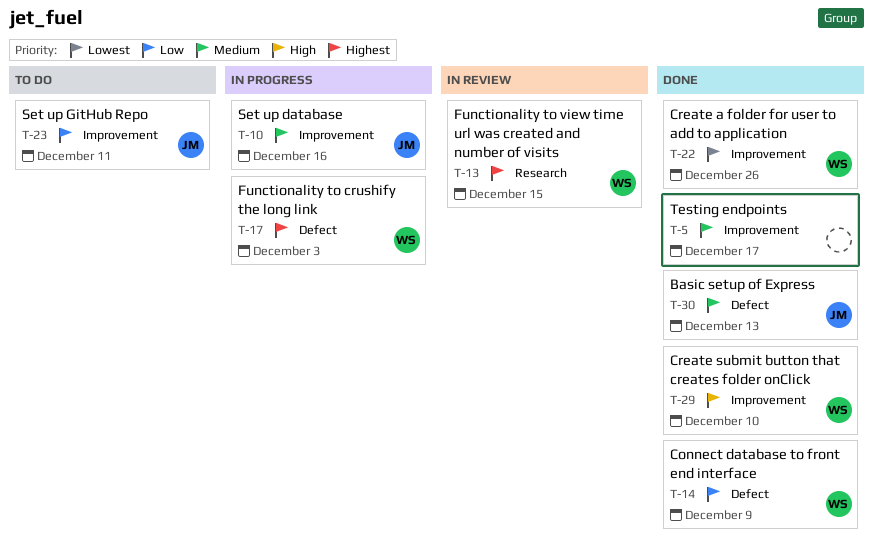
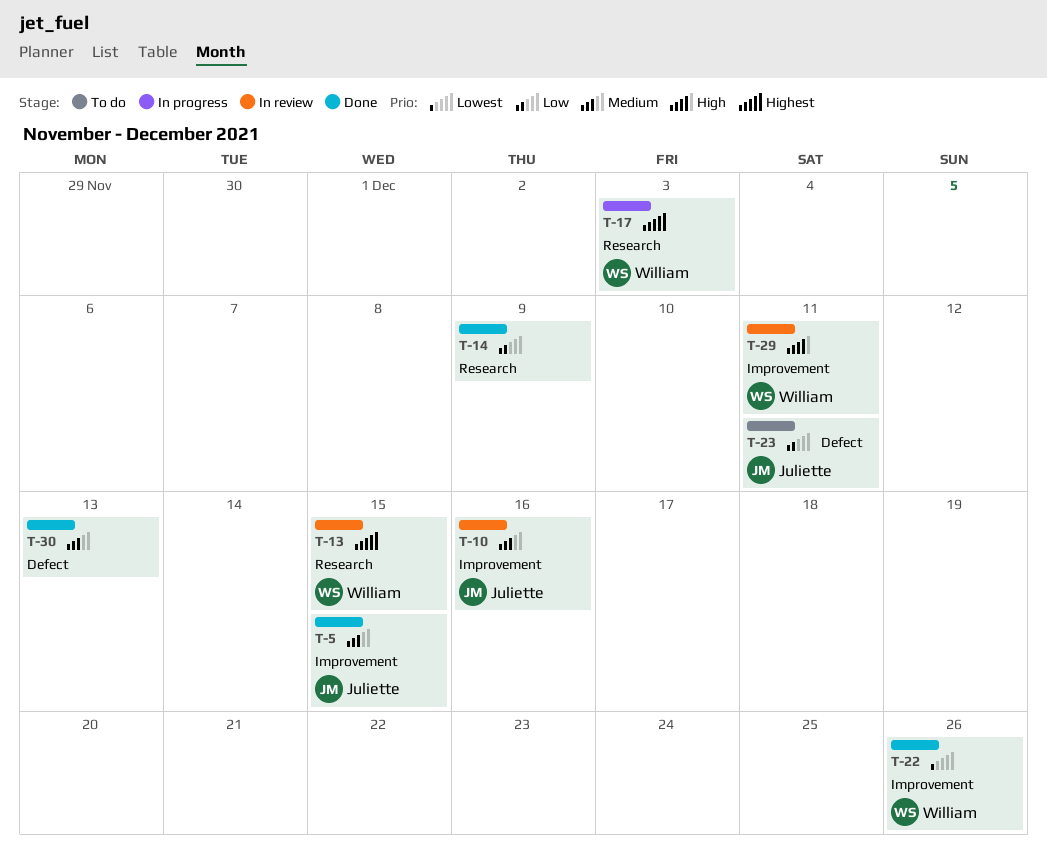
T-5, owner: none -> Juliette
T-5, due: Dec 17 -> Dec 15
T-10, status: In progress -> In review
T-14, owner: William -> none
T-14, label: Defect -> Research
T-17, label: Defect -> Research
T-23, label: Improvement -> Defect
T-29, status: Done -> In review
T-29, due: Dec 10 -> Dec 11
T-30, owner: Juliette -> none

